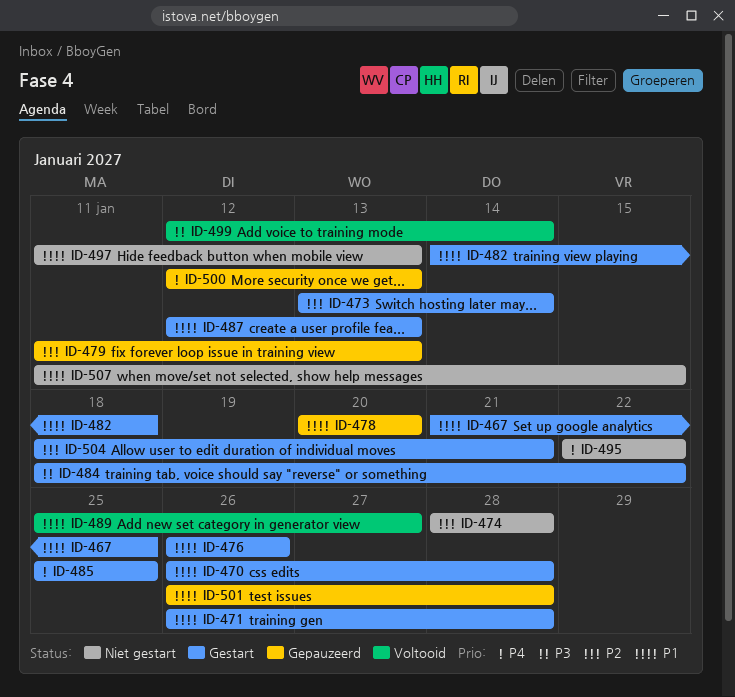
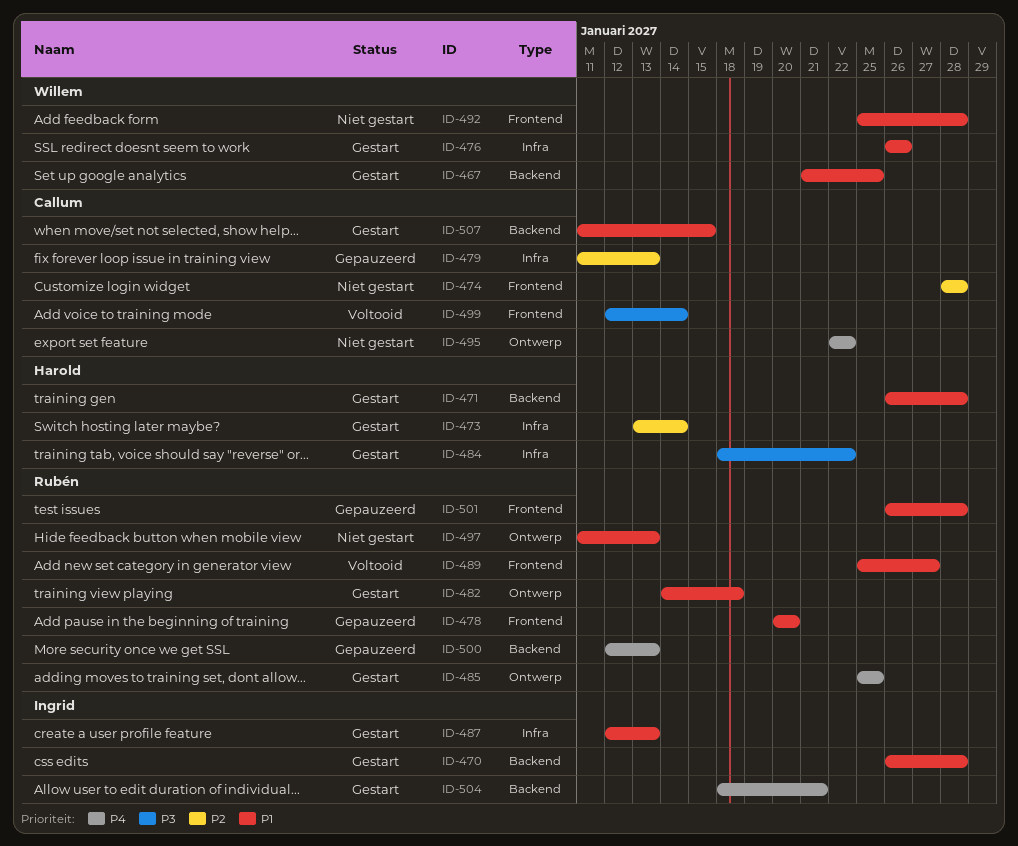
ID-492: none -> present
ID-504, priority: P2 -> P4
ID-507, status: Niet gestart -> Gestart

